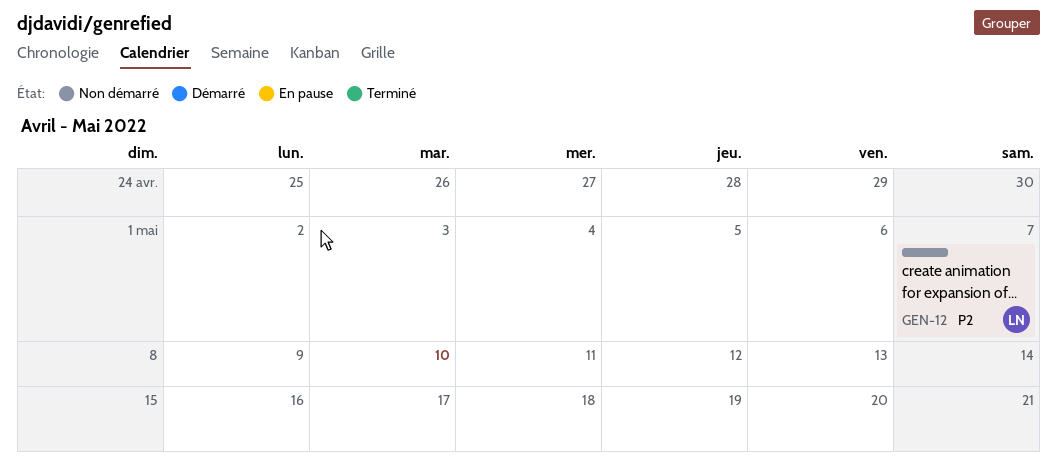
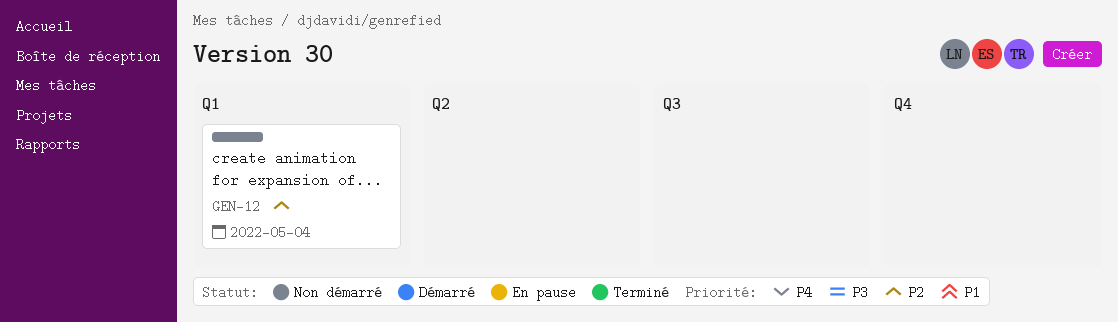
GEN-12, due: May 7 -> May 4

